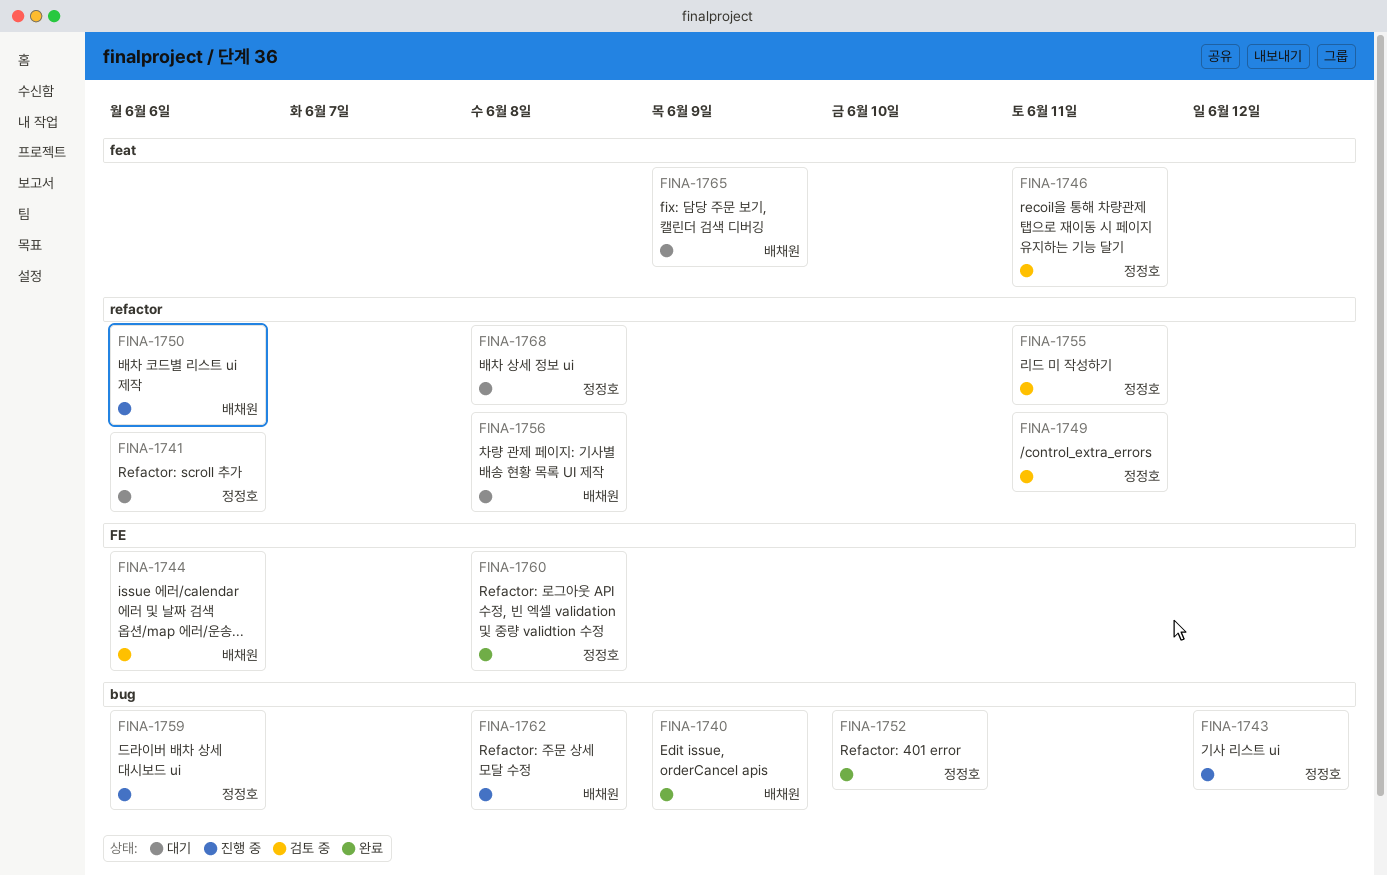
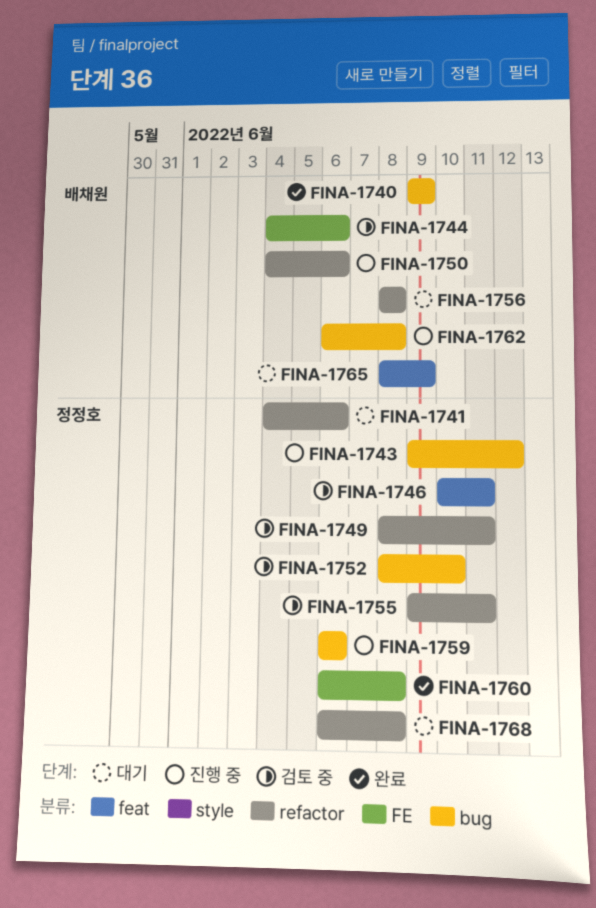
FINA-1752, status: 완료 -> 검토 중

